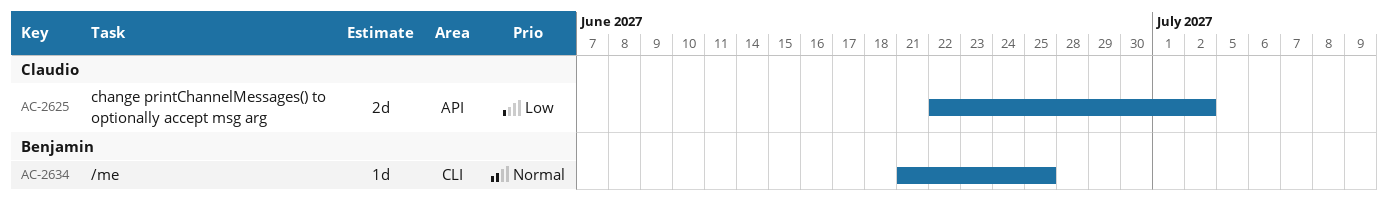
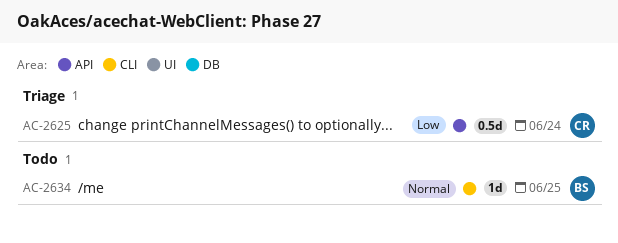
AC-2625, estimate: 2d -> 0.5d
AC-2625, due: Jul 2 -> Jun 24

